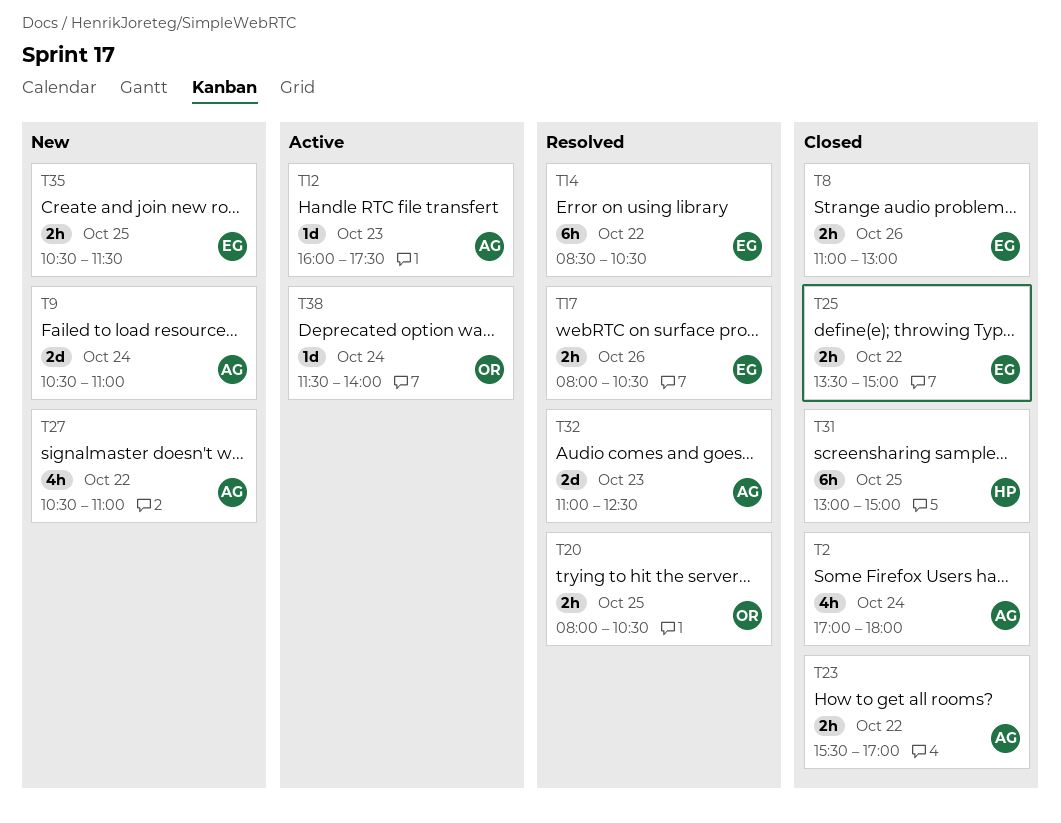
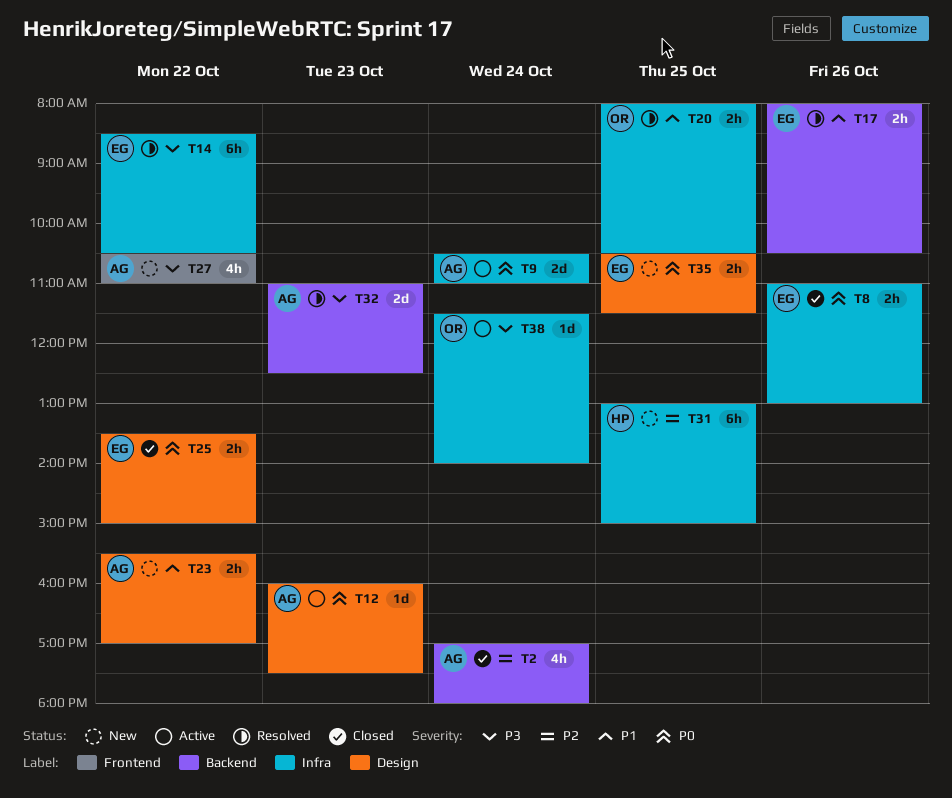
T9, status: New -> Active
T23, status: Closed -> New
T31, status: Closed -> New

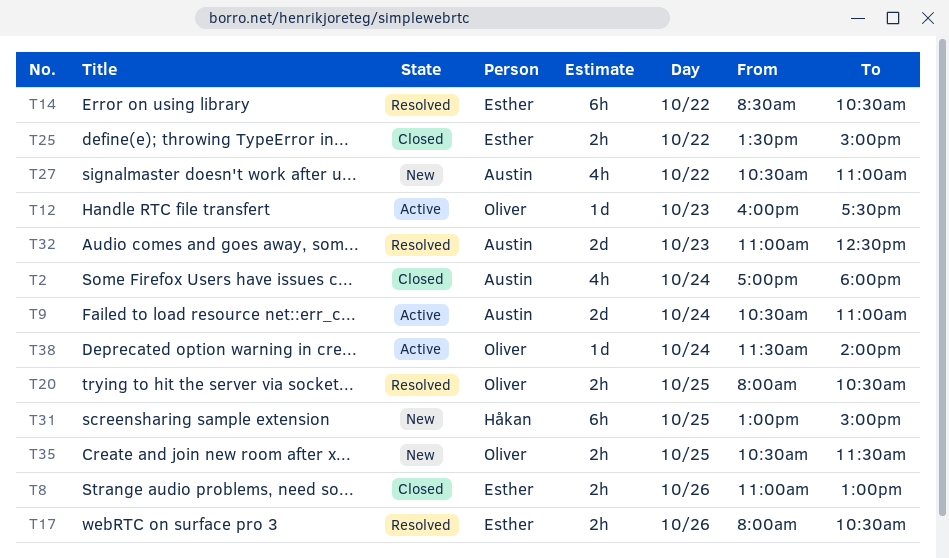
T12, owner: Austin -> Oliver
T23: present -> none
T35, owner: Esther -> Oliver

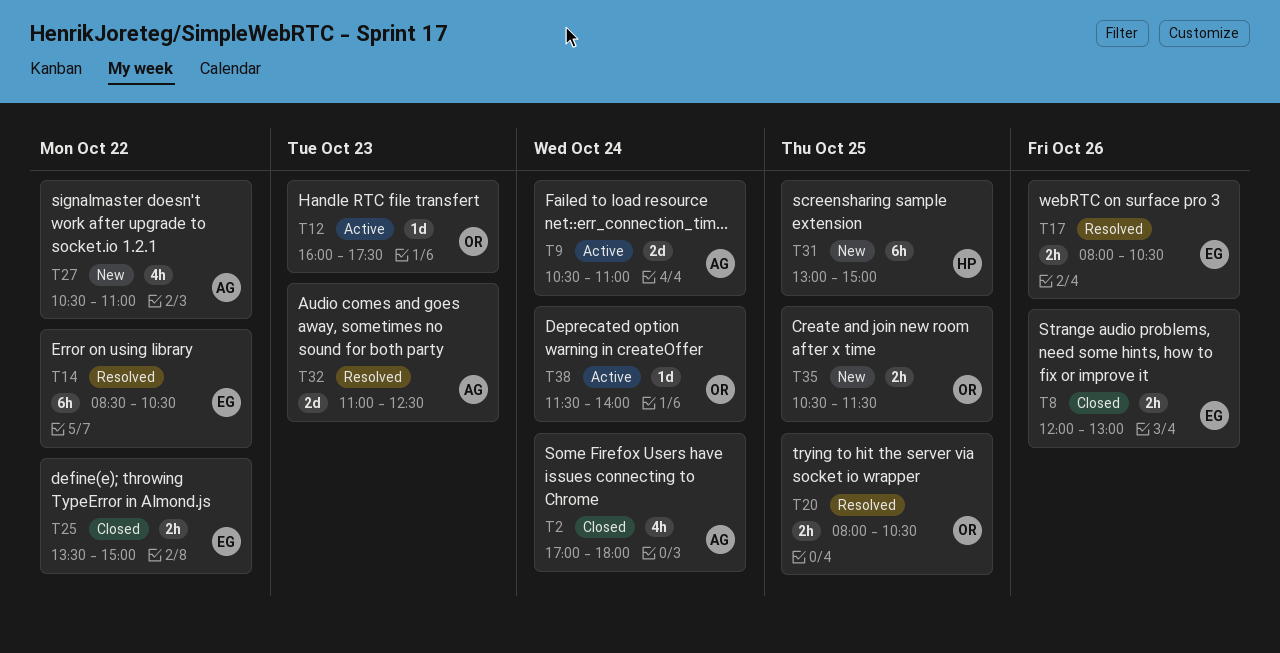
T8, begins: 11:00 -> 12:00

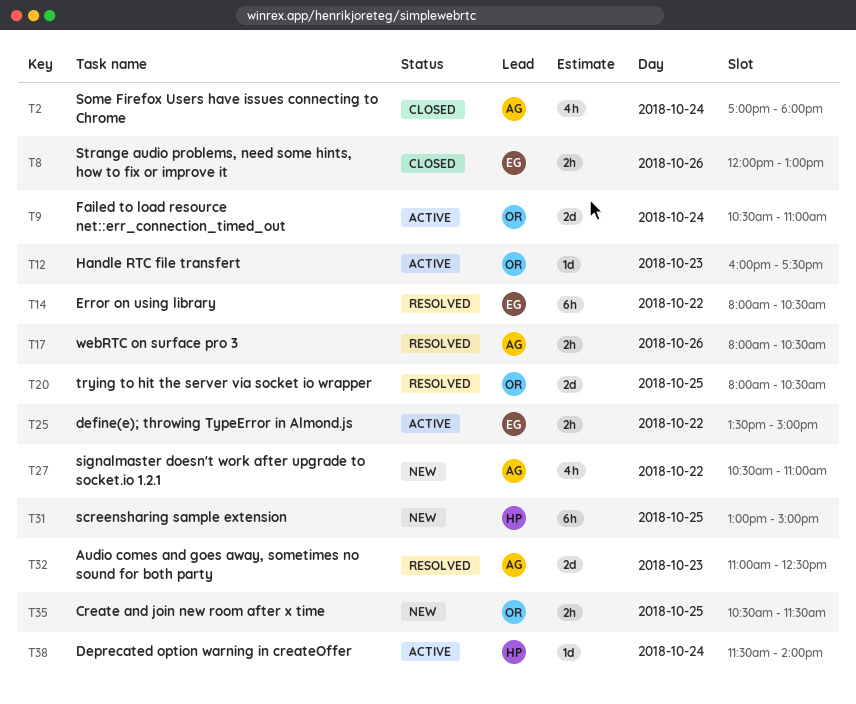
T9, owner: AG -> OR
T14, begins: 08:30 -> 08:00
T17, owner: EG -> AG
T20, estimate: 2h -> 2d
T25, status: Closed -> Active
T38, owner: OR -> HP

